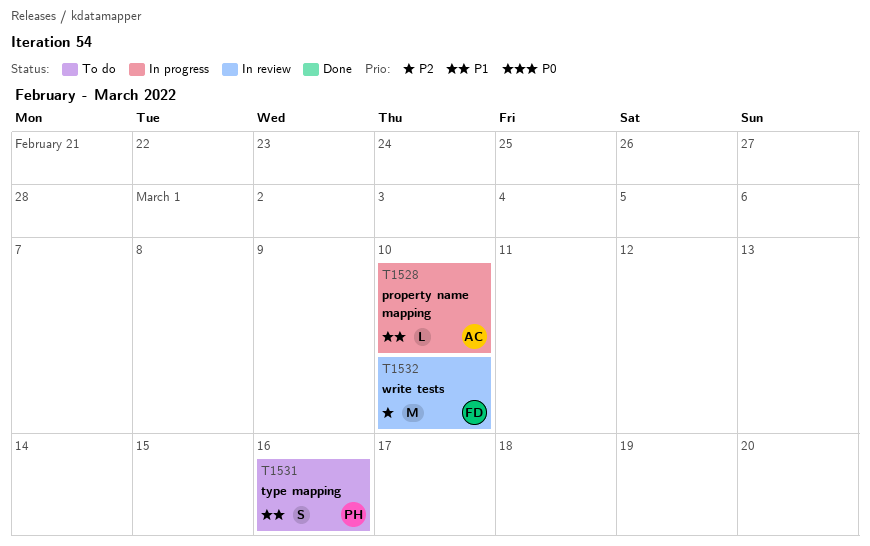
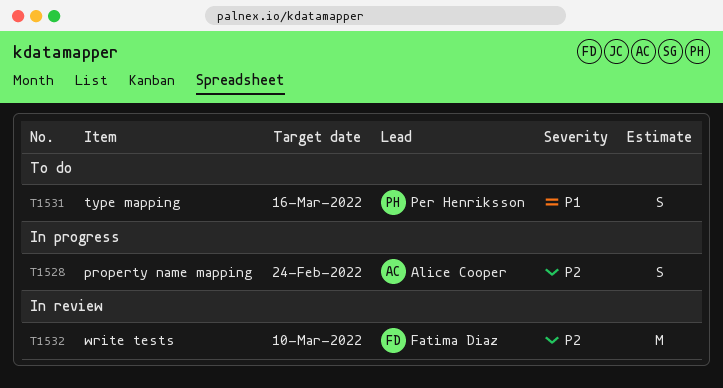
T1528, priority: P1 -> P2
T1528, estimate: L -> S
T1528, due: Mar 10 -> Feb 24

